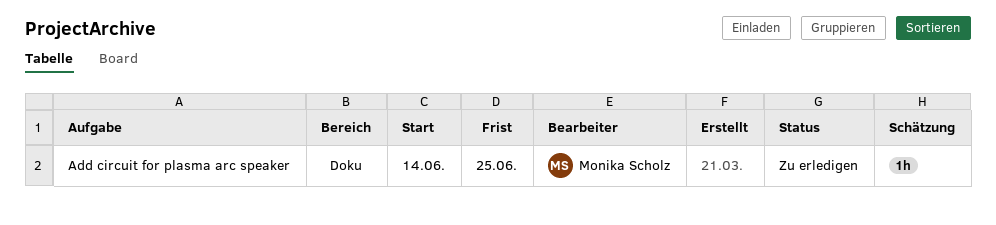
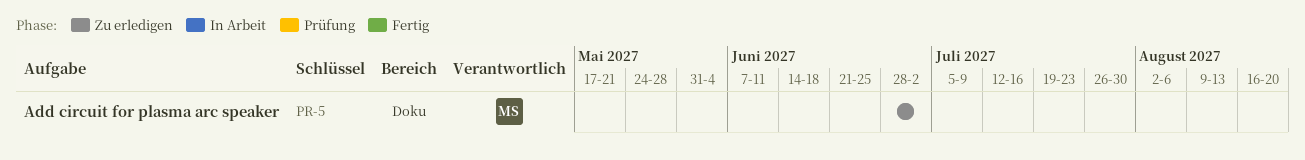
Add circuit for plasma arc speaker, start: Jun 14 -> Jun 28
Add circuit for plasma arc speaker, due: Jun 25 -> Jul 2

